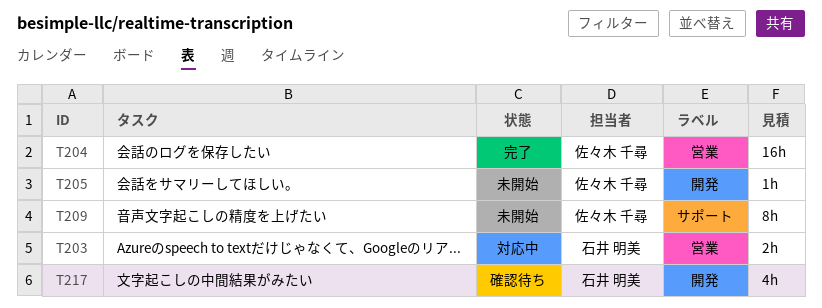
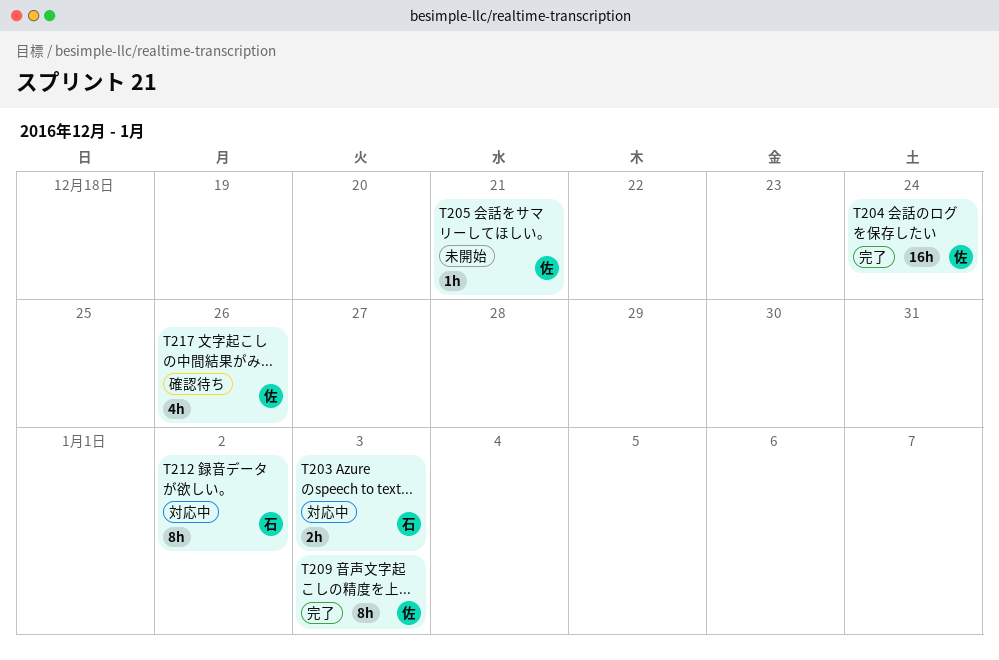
T209, status: 未開始 -> 完了
T212: none -> present
T217, owner: 石井 明美 -> 佐々木 千尋

